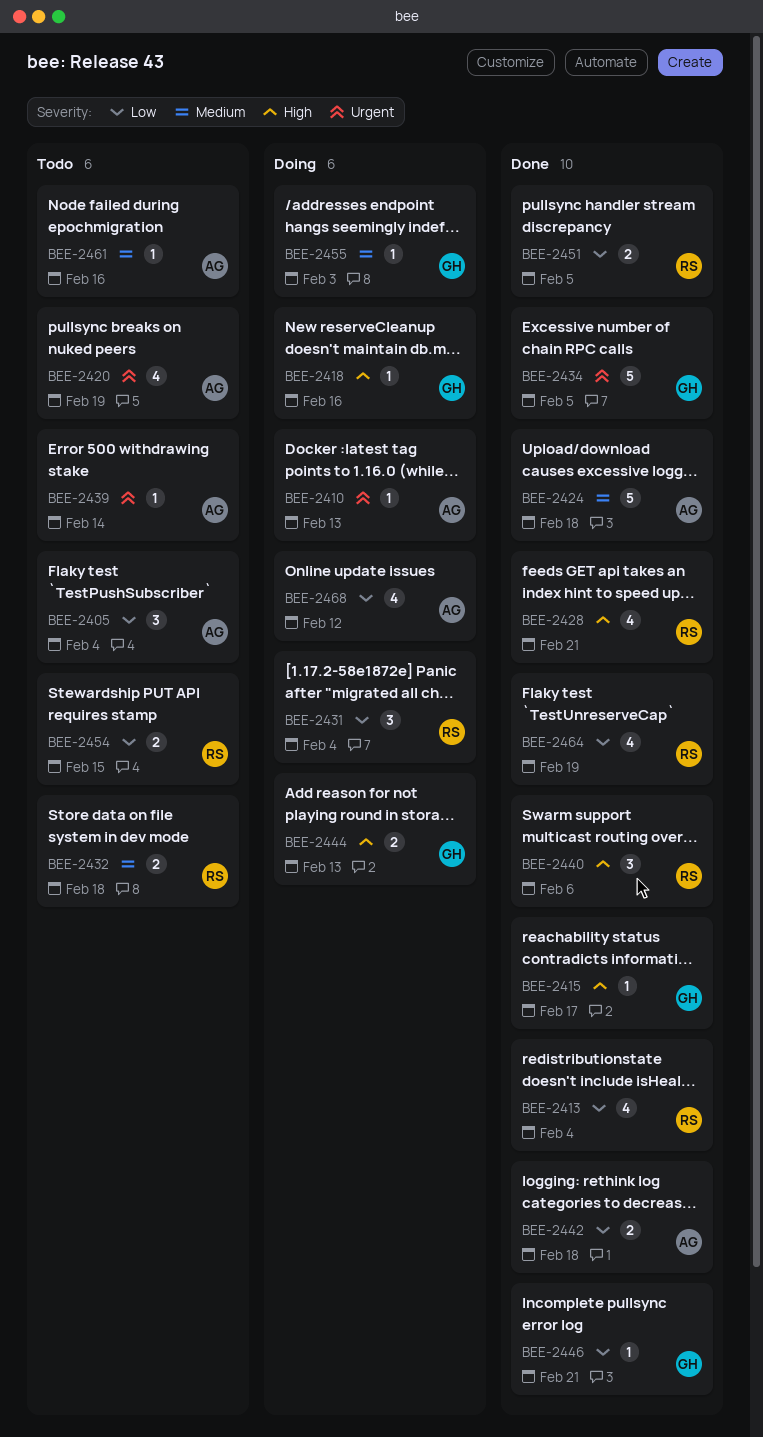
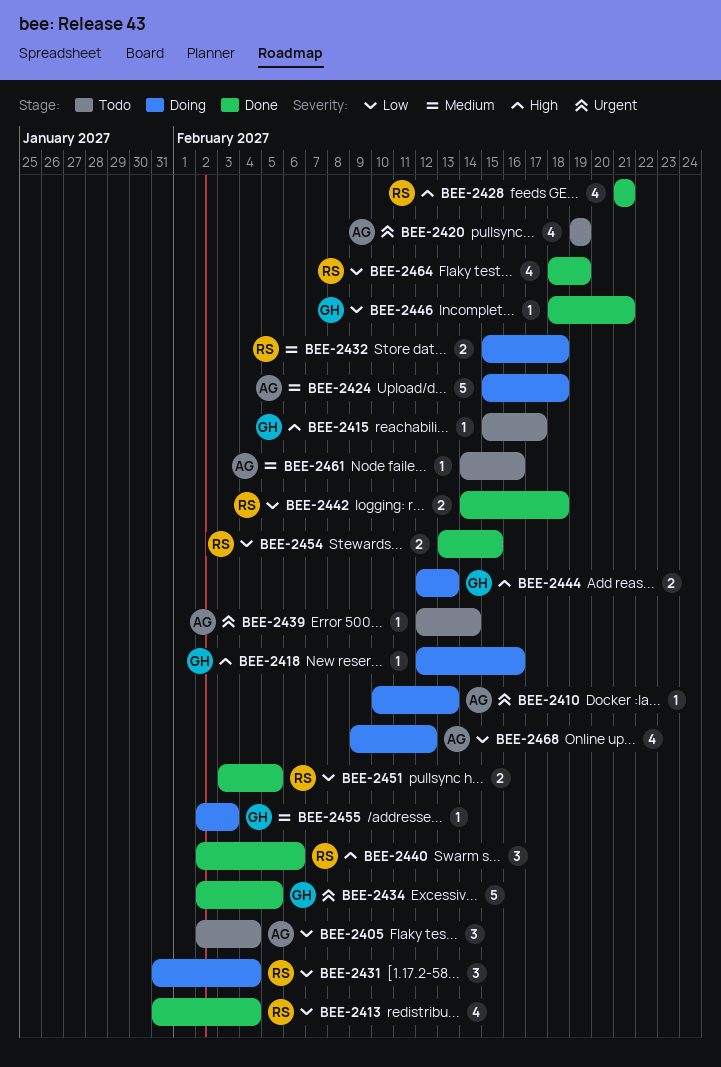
BEE-2415, status: Done -> Todo
BEE-2424, status: Done -> Doing
BEE-2432, status: Todo -> Doing
BEE-2442, owner: AG -> RS
BEE-2454, status: Todo -> Done

